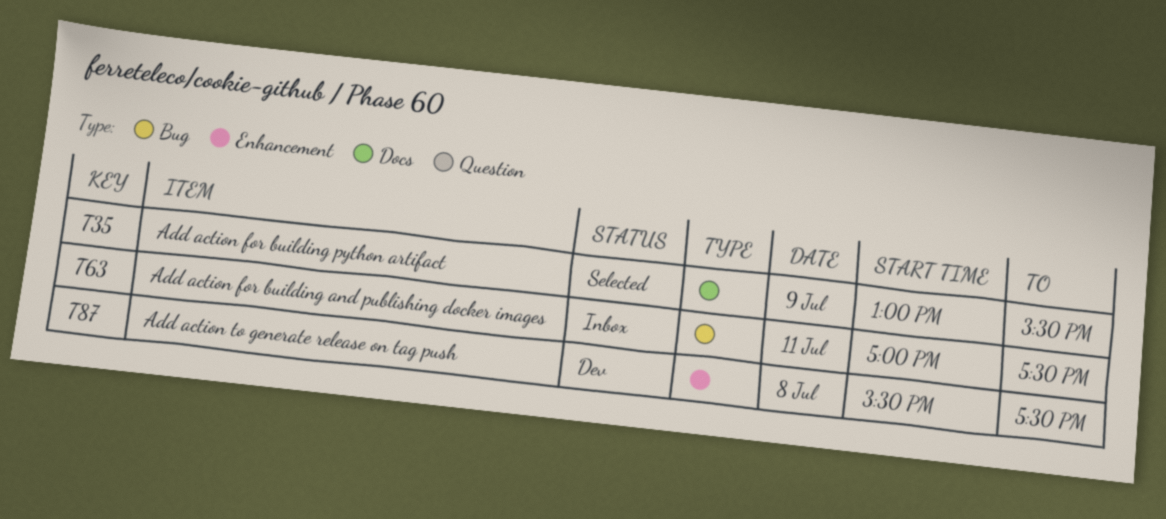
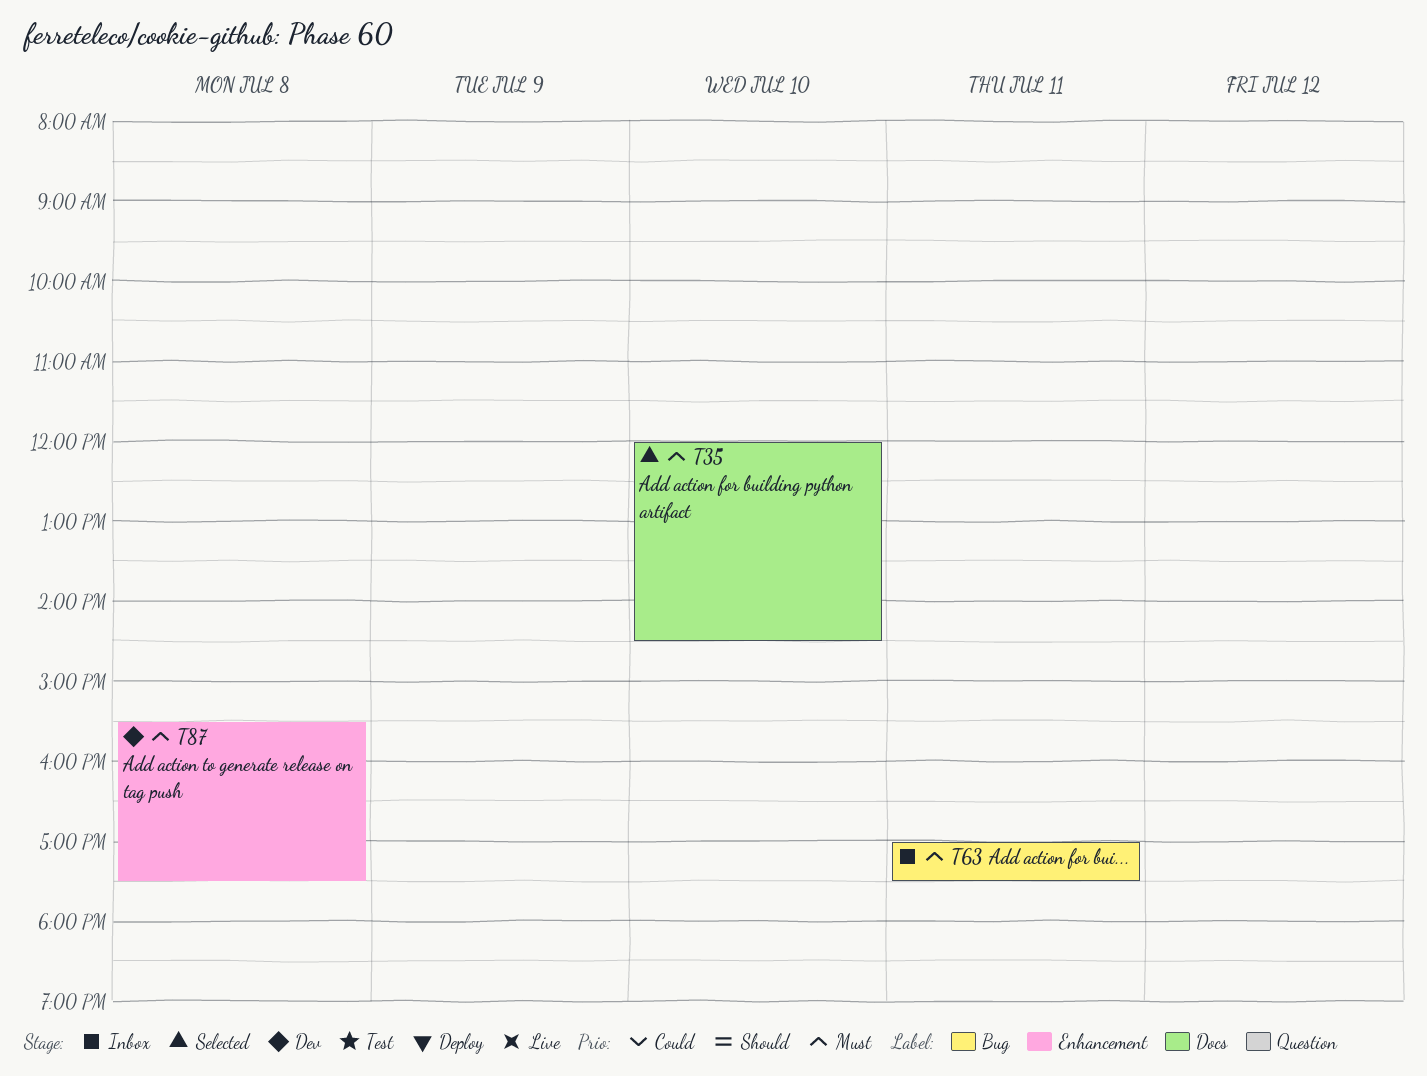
T35, day: Jul 9 -> Jul 10
T35, begins: 13:00 -> 12:00
T35, ends: 15:30 -> 14:30

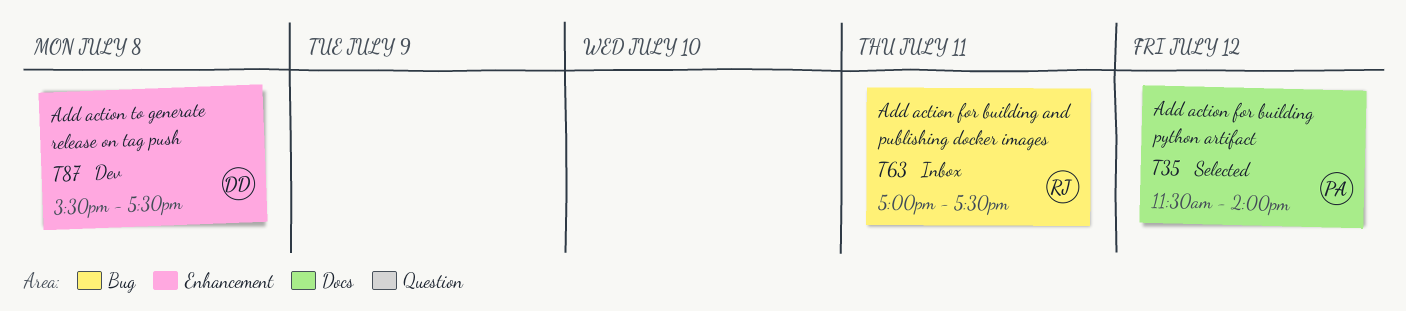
T35, day: Jul 10 -> Jul 12
T35, begins: 12:00 -> 11:30
T35, ends: 14:30 -> 14:00

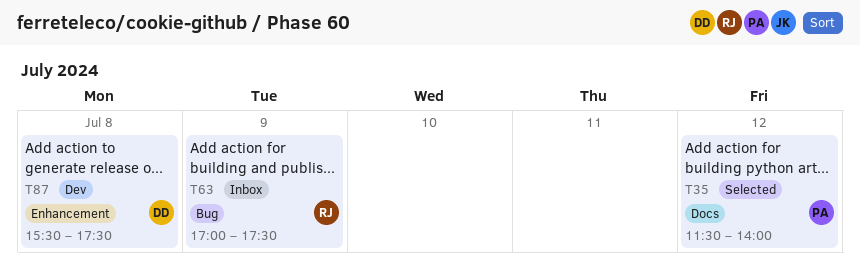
T63, day: Jul 11 -> Jul 9

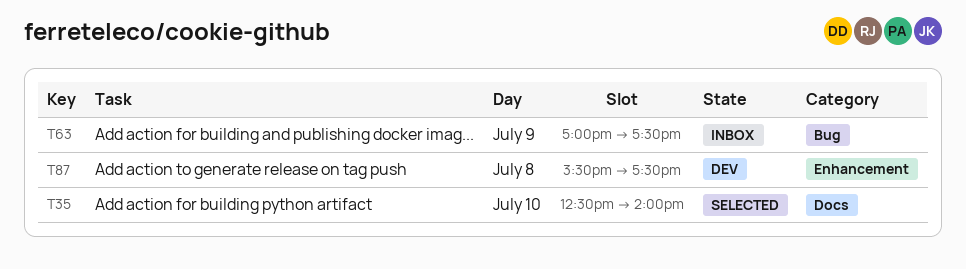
T35, day: Jul 12 -> Jul 10
T35, begins: 11:30 -> 12:30

